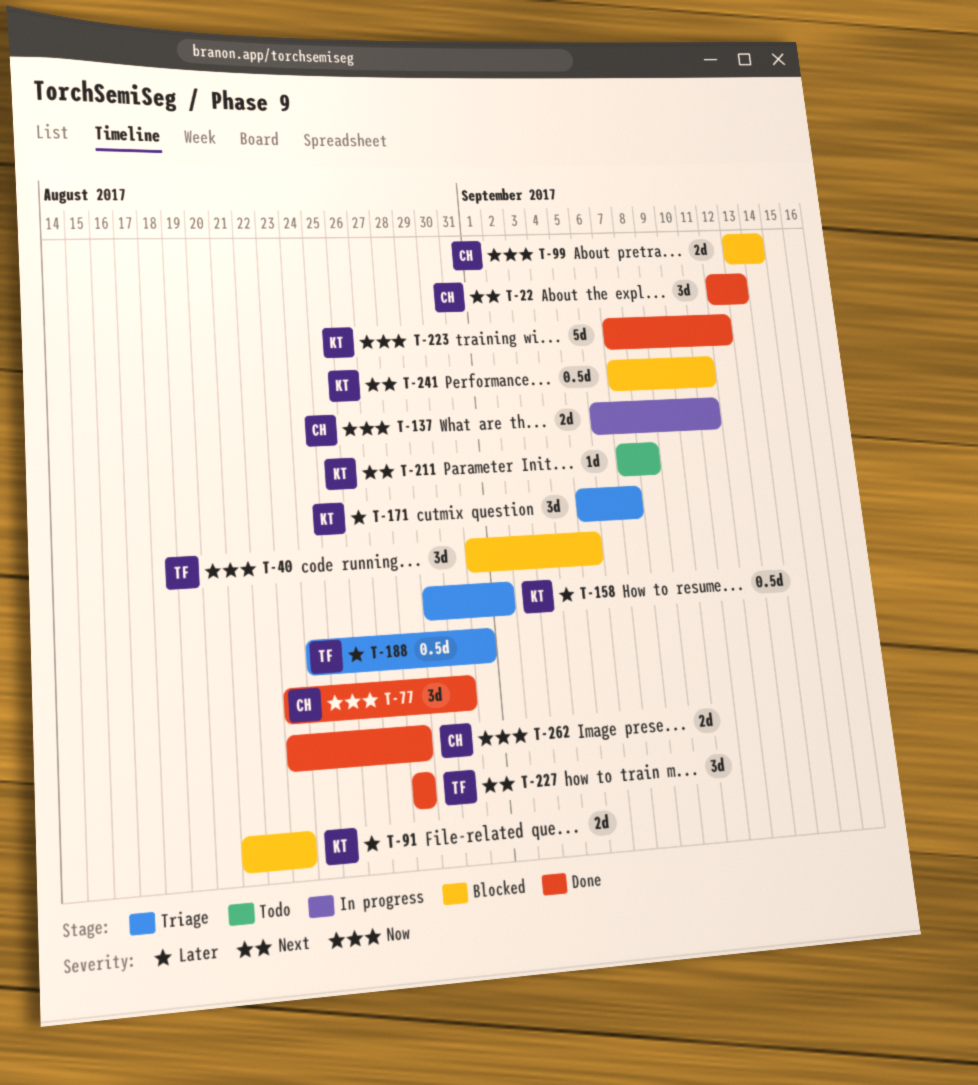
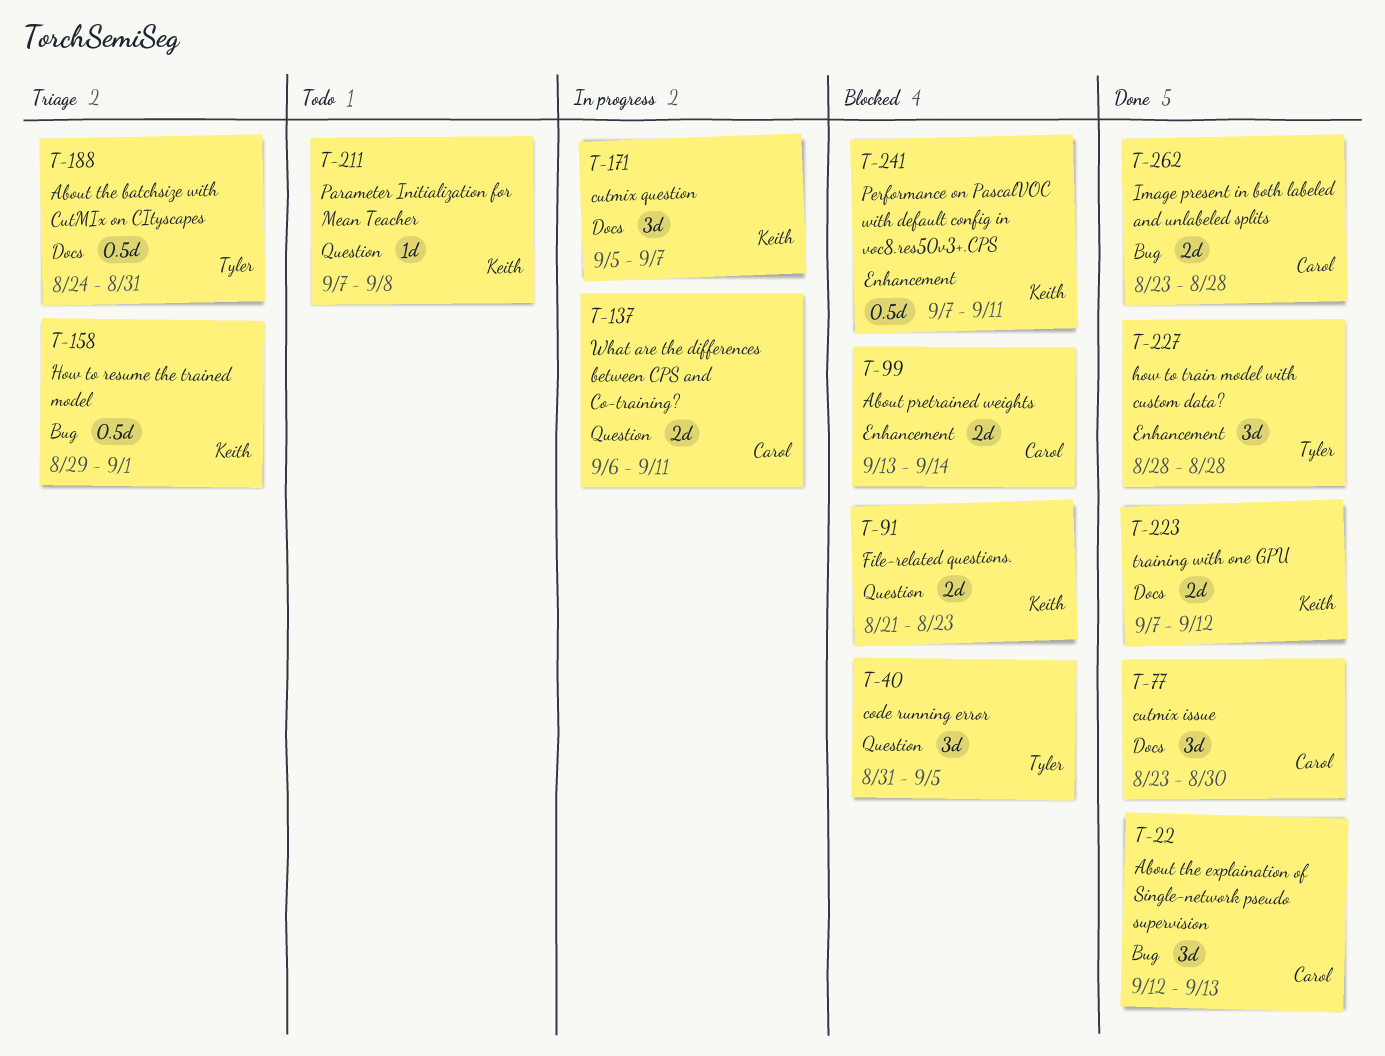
T-171, status: Triage -> In progress
T-223, estimate: 5d -> 2d

